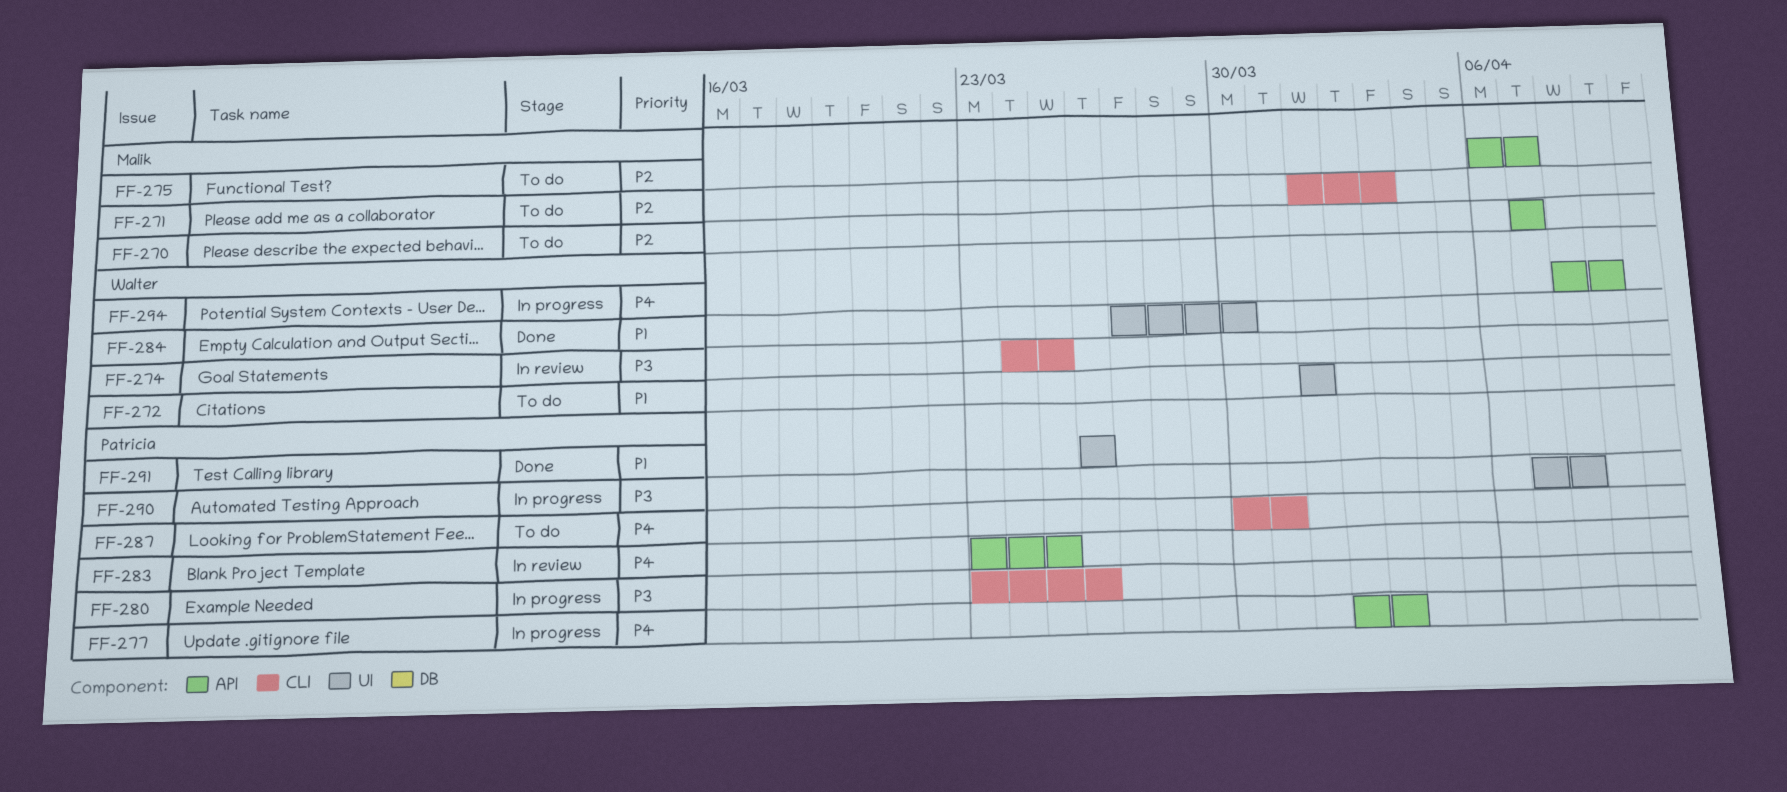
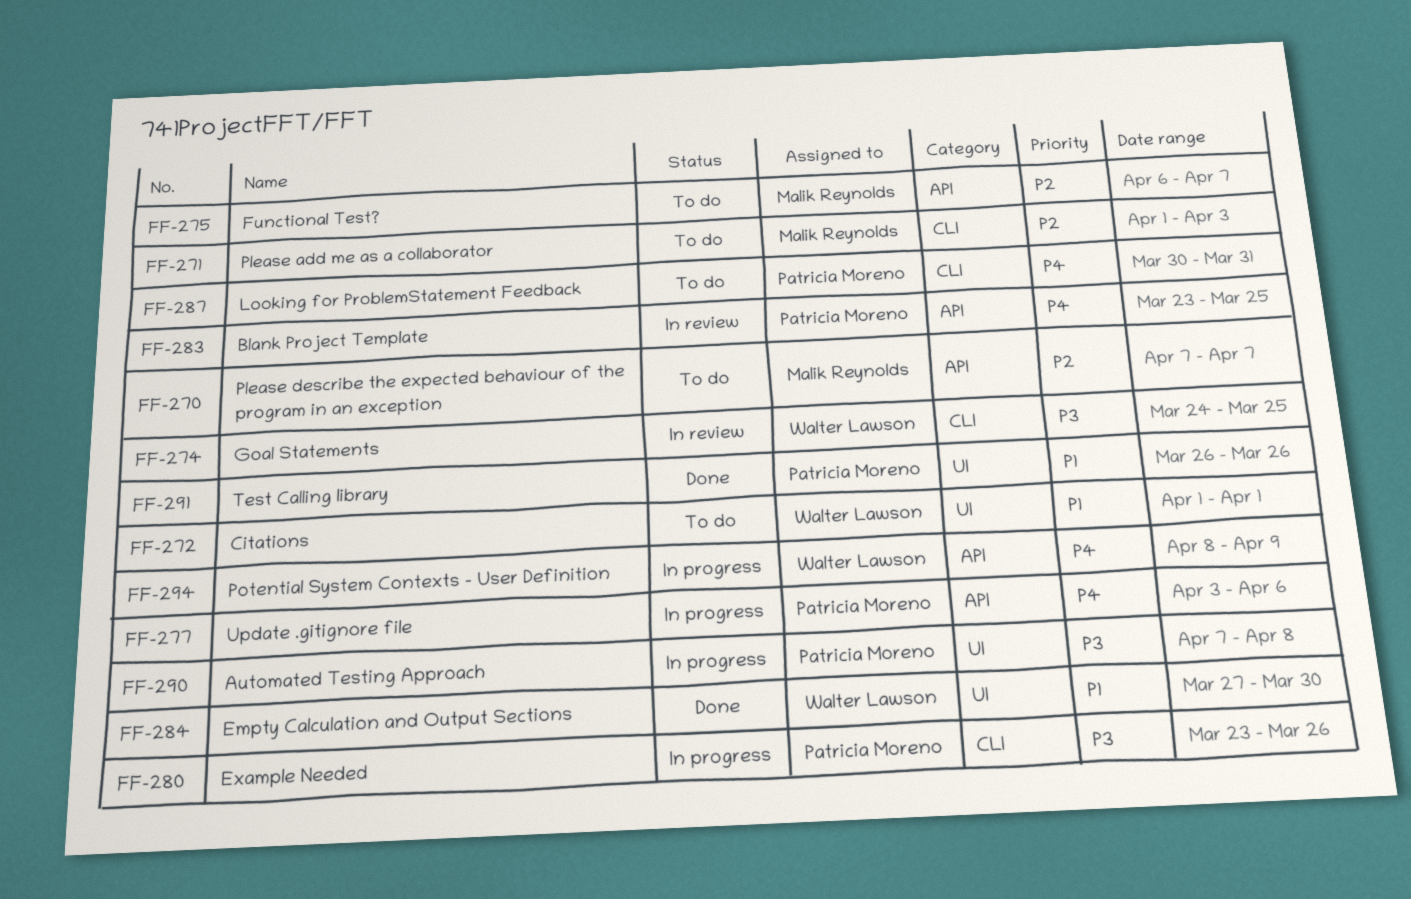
FF-277, start: Apr 2 -> Apr 3
FF-277, due: Apr 3 -> Apr 6

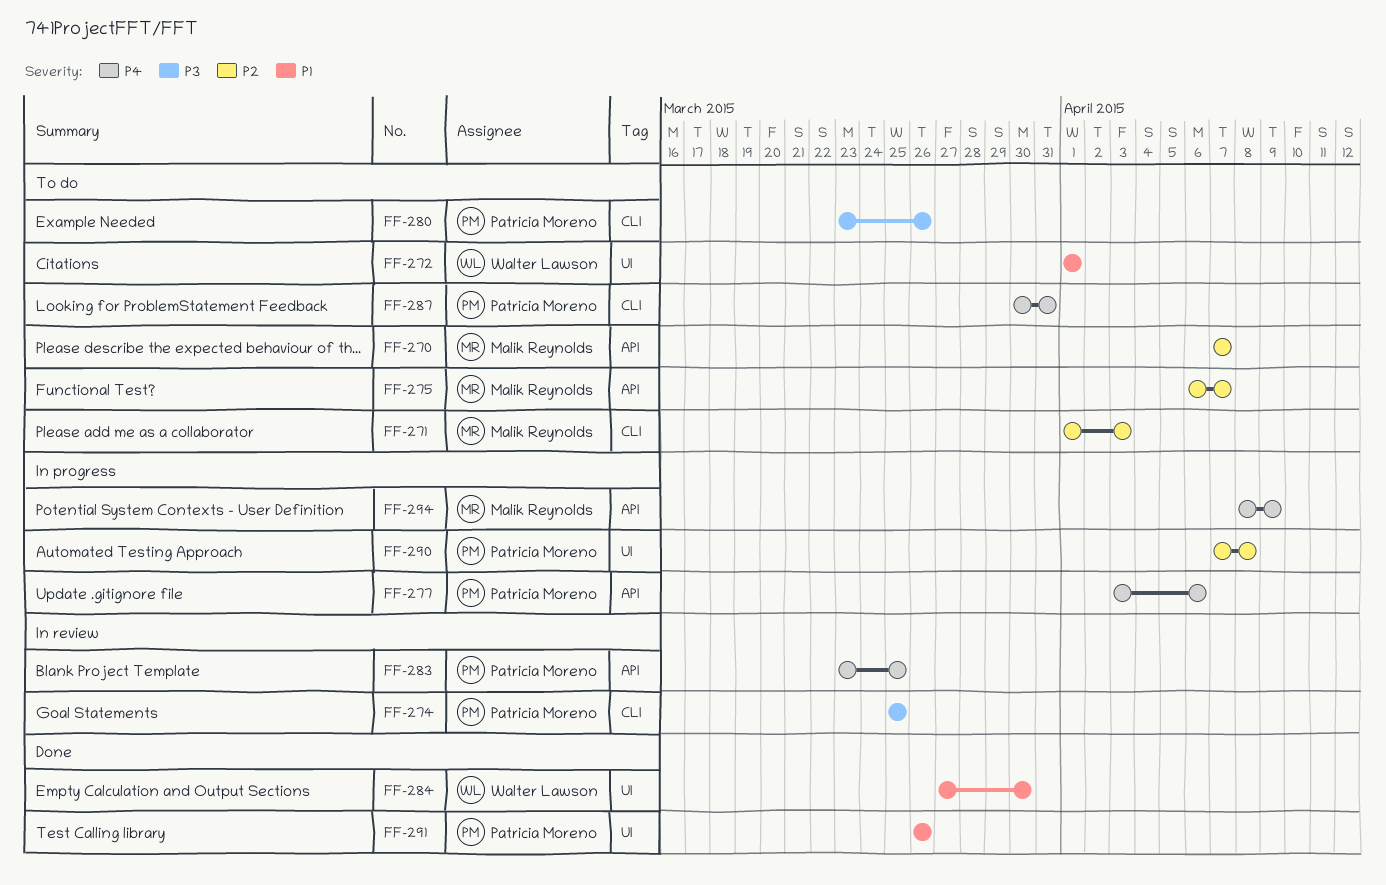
FF-274, owner: Walter Lawson -> Patricia Moreno
FF-274, start: Mar 24 -> Mar 25
FF-280, status: In progress -> To do
FF-290, priority: P3 -> P2
FF-294, owner: Walter Lawson -> Malik Reynolds

